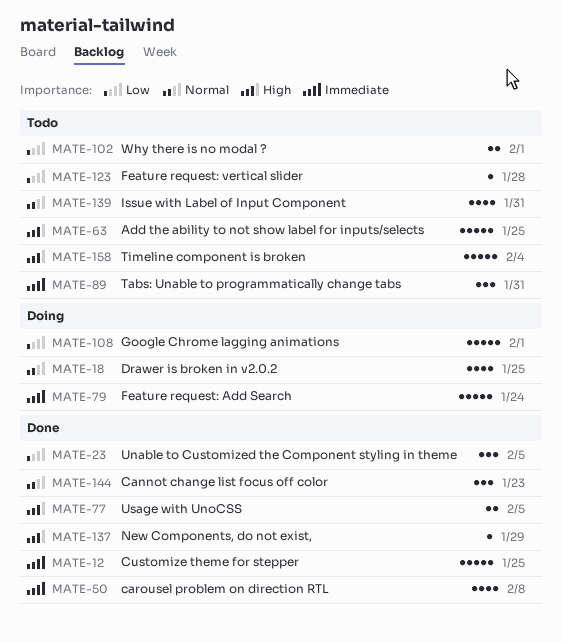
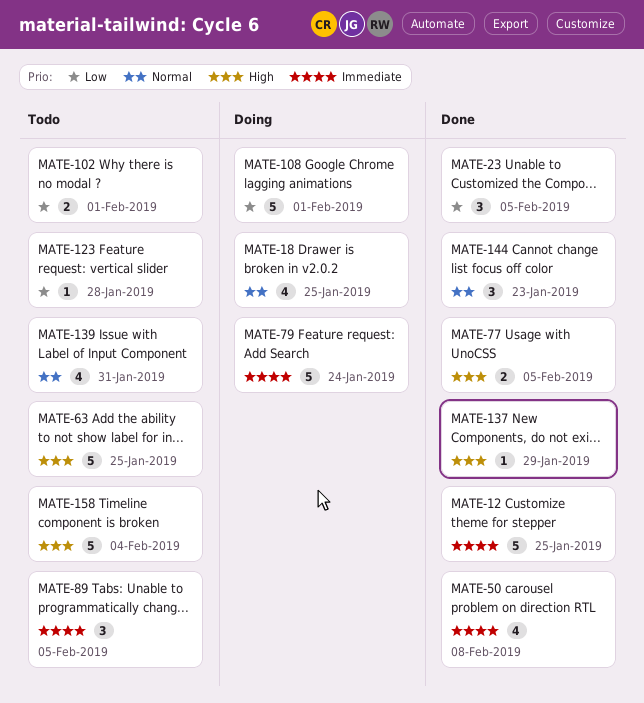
MATE-89, due: Jan 31 -> Feb 5

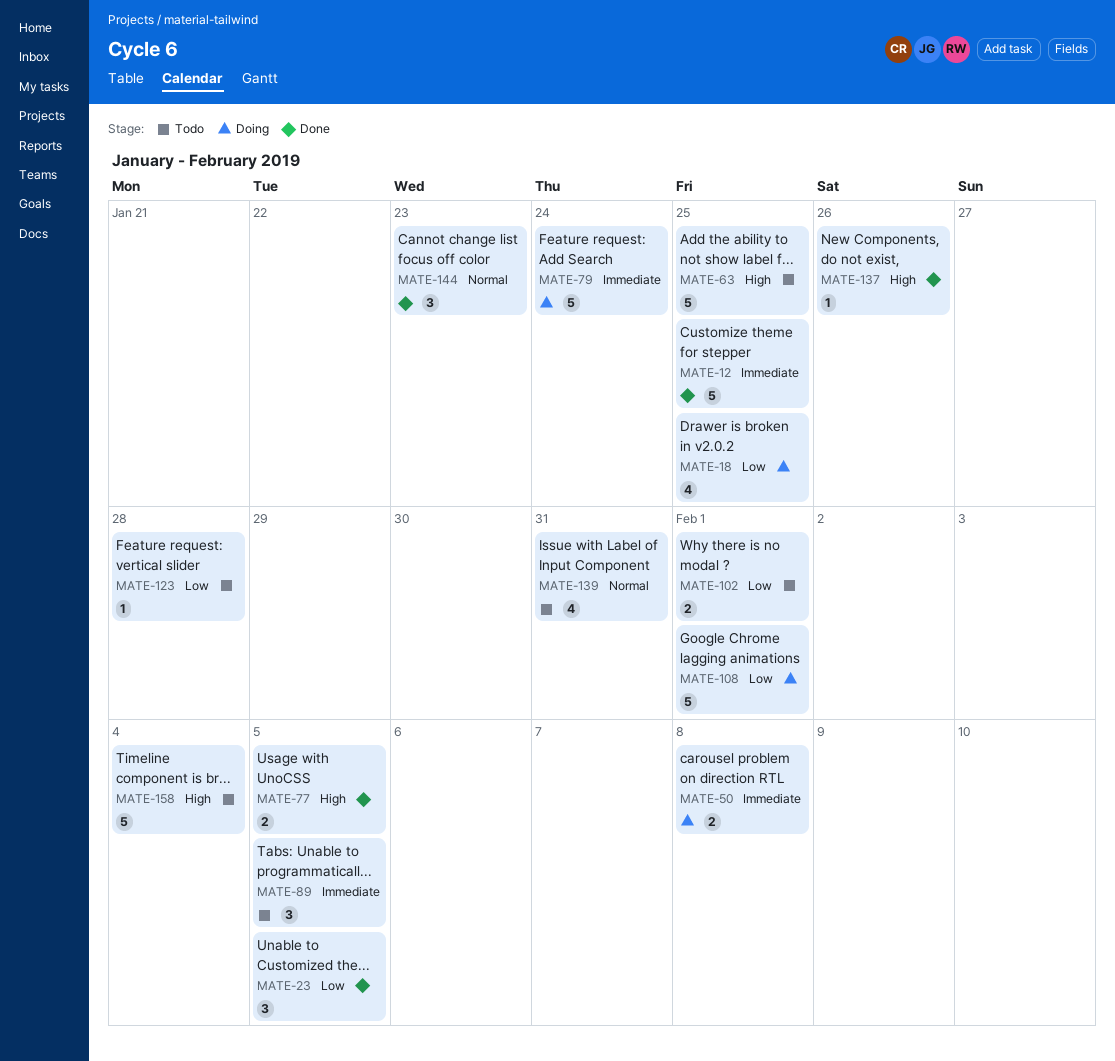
MATE-18, priority: Normal -> Low
MATE-50, status: Done -> Doing
MATE-50, estimate: 4 -> 2
MATE-137, due: Jan 29 -> Jan 26

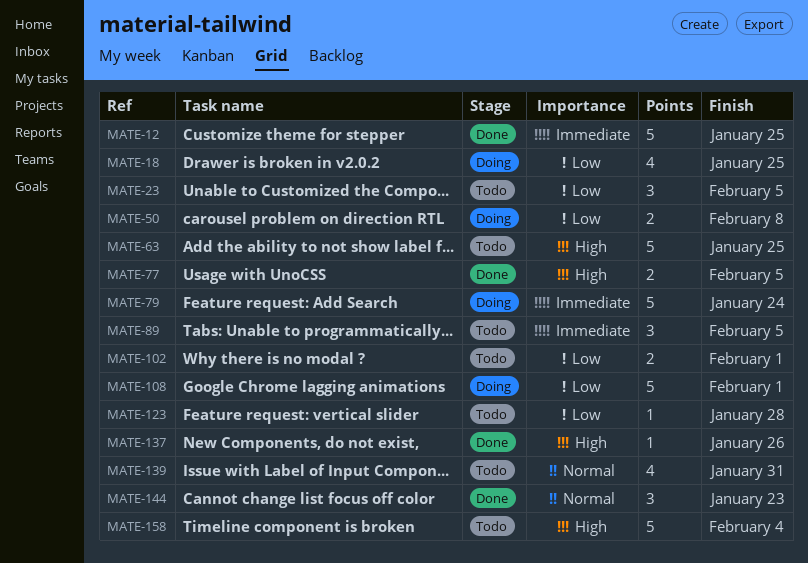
MATE-23, status: Done -> Todo
MATE-50, priority: Immediate -> Low

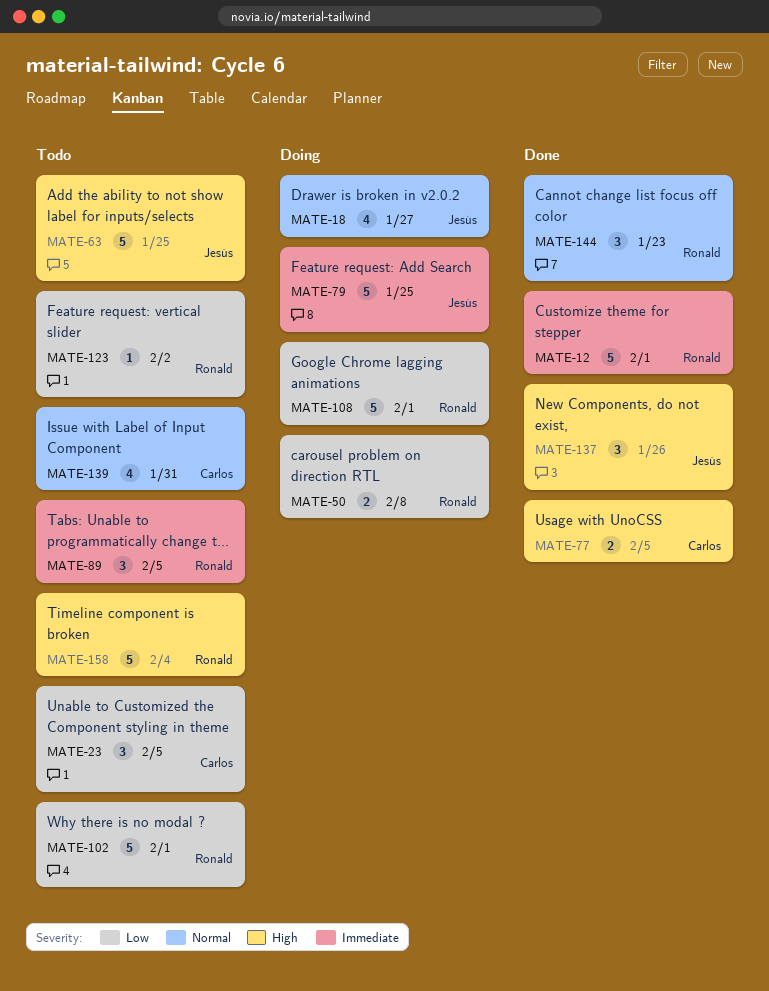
MATE-12, due: Jan 25 -> Feb 1
MATE-18, priority: Low -> Normal
MATE-18, due: Jan 25 -> Jan 27
MATE-79, due: Jan 24 -> Jan 25
MATE-102, estimate: 2 -> 5
MATE-123, due: Jan 28 -> Feb 2
MATE-137, estimate: 1 -> 3

